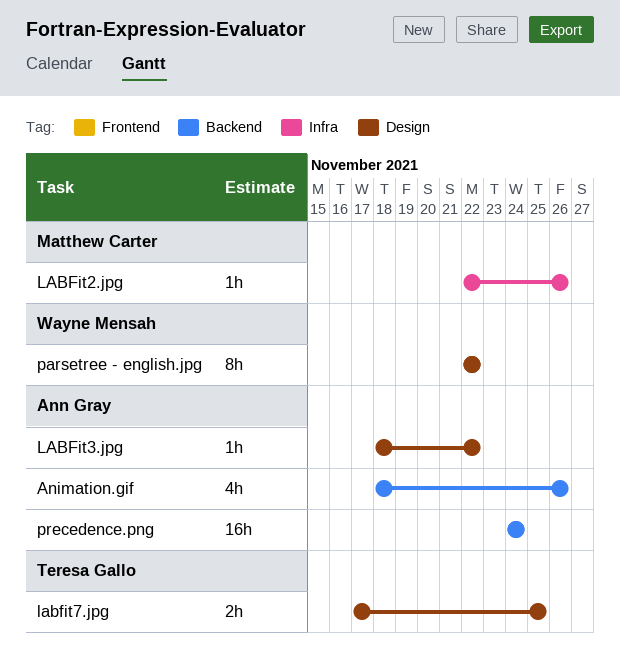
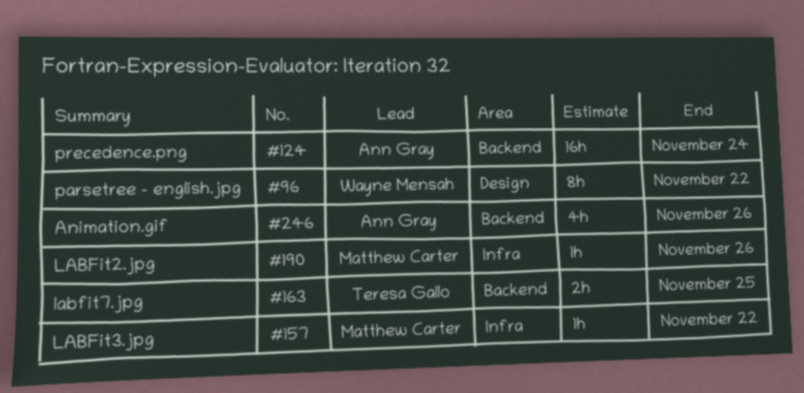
LABFit3.jpg, owner: Ann Gray -> Matthew Carter
LABFit3.jpg, label: Design -> Infra
labfit7.jpg, label: Design -> Backend

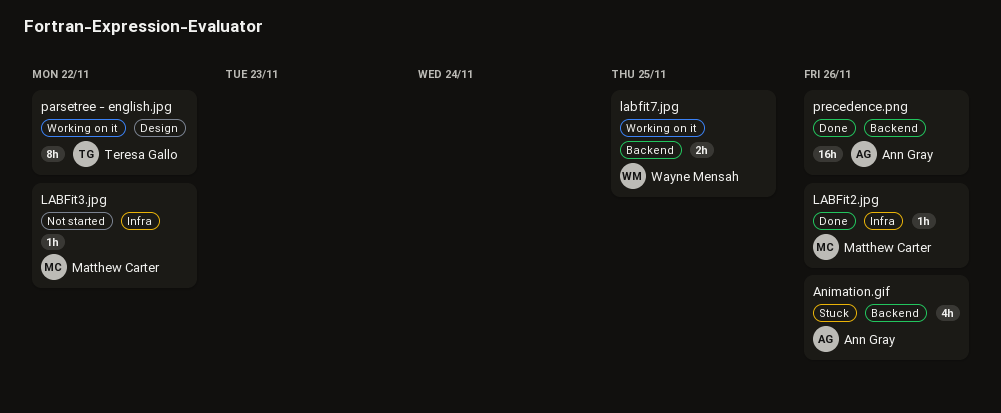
labfit7.jpg, owner: Teresa Gallo -> Wayne Mensah
parsetree - english.jpg, owner: Wayne Mensah -> Teresa Gallo
precedence.png, due: Nov 24 -> Nov 26

